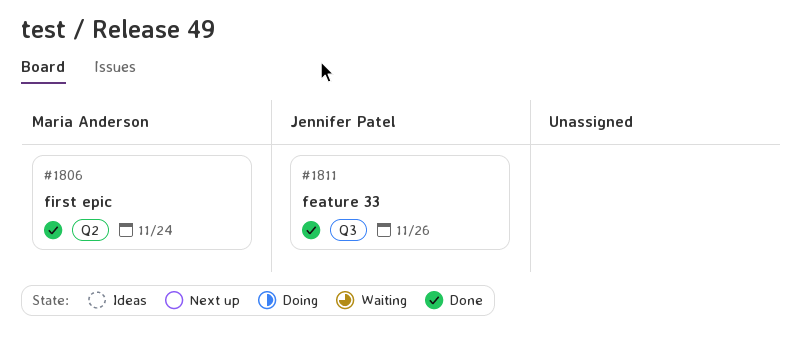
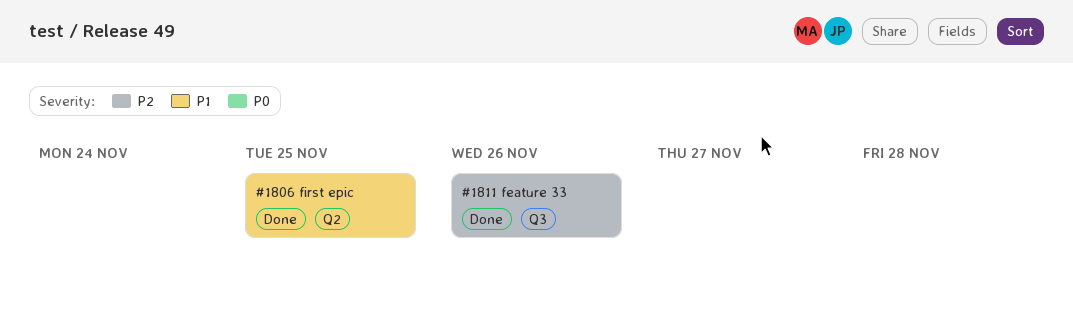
#1806, due: Nov 24 -> Nov 25

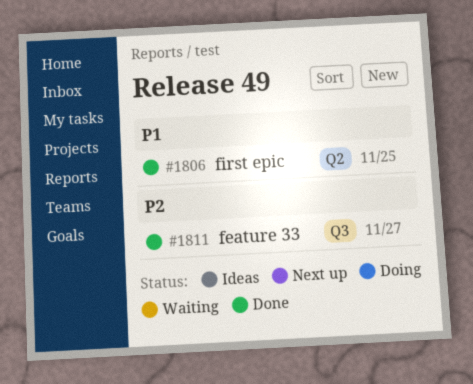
#1811, due: Nov 26 -> Nov 27

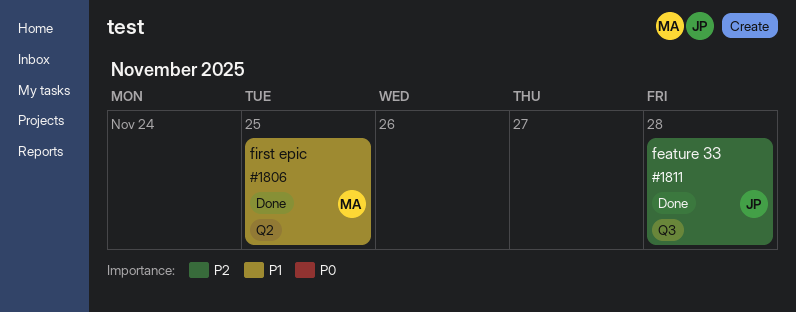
#1811, due: Nov 27 -> Nov 28

